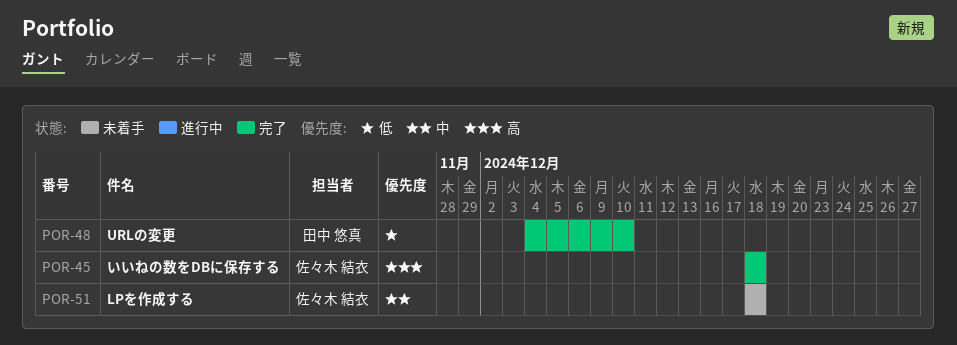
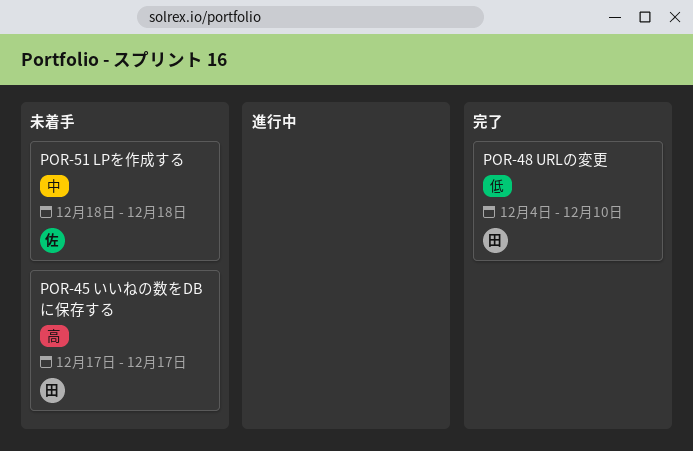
POR-45, status: 完了 -> 未着手
POR-45, owner: 佐々木 結衣 -> 田中 悠真
POR-45, start: Dec 18 -> Dec 17
POR-45, due: Dec 18 -> Dec 17

